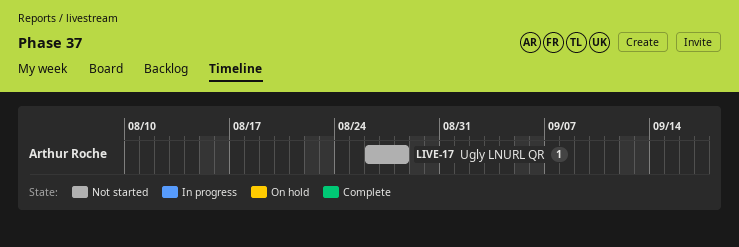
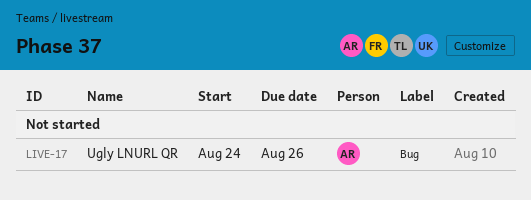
LIVE-17, start: Aug 26 -> Aug 24
LIVE-17, due: Aug 28 -> Aug 26

